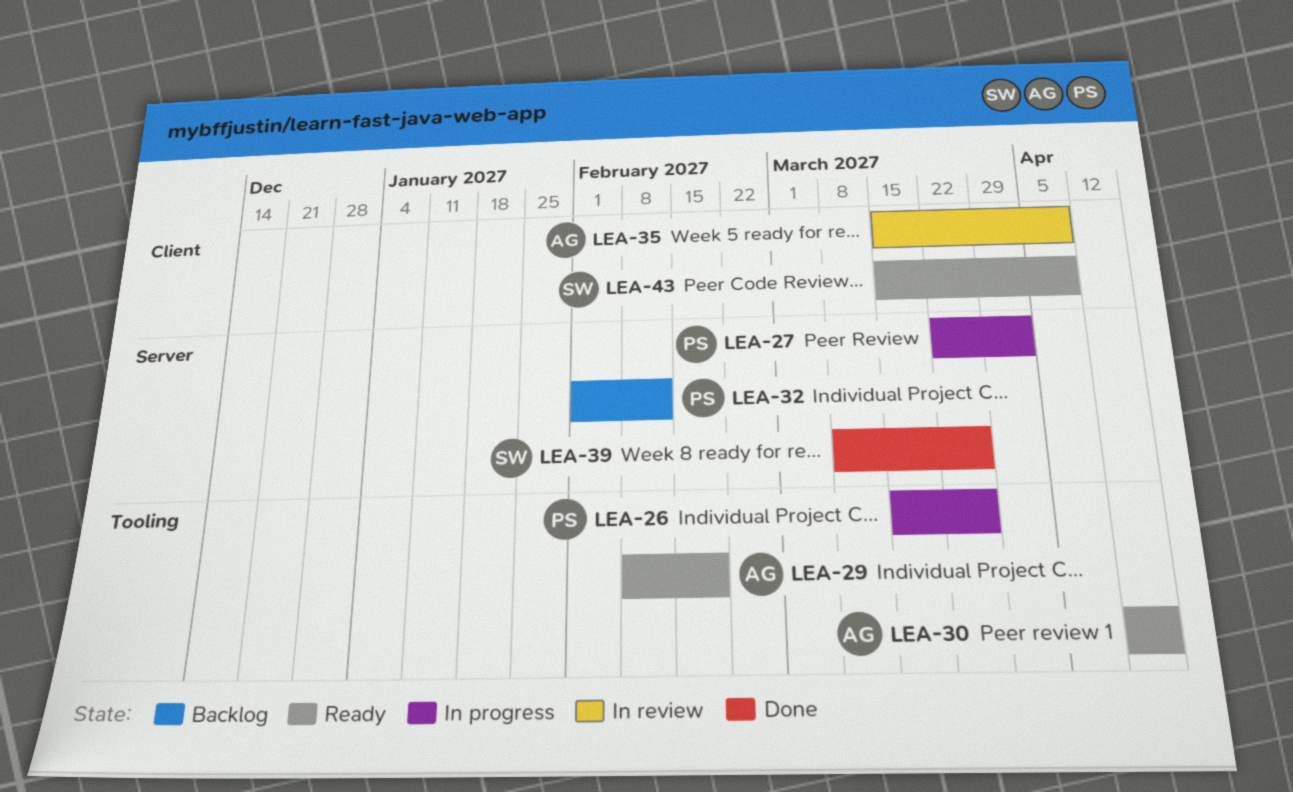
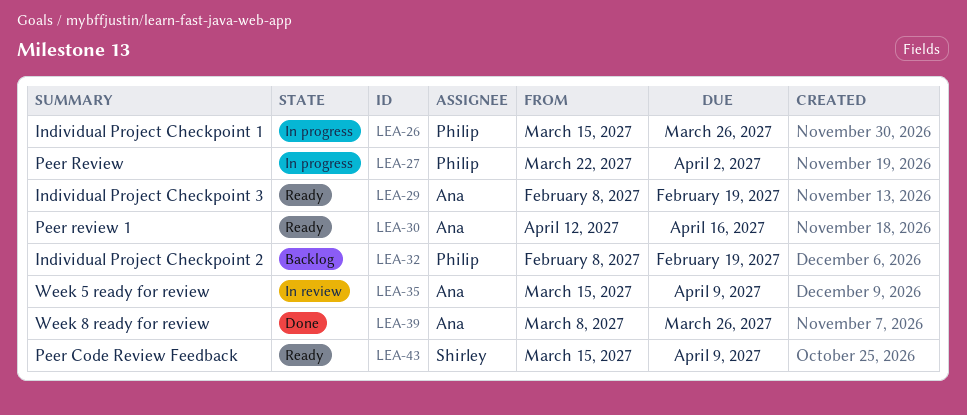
LEA-32, start: Feb 1 -> Feb 8
LEA-32, due: Feb 12 -> Feb 19
LEA-39, owner: Shirley -> Ana

